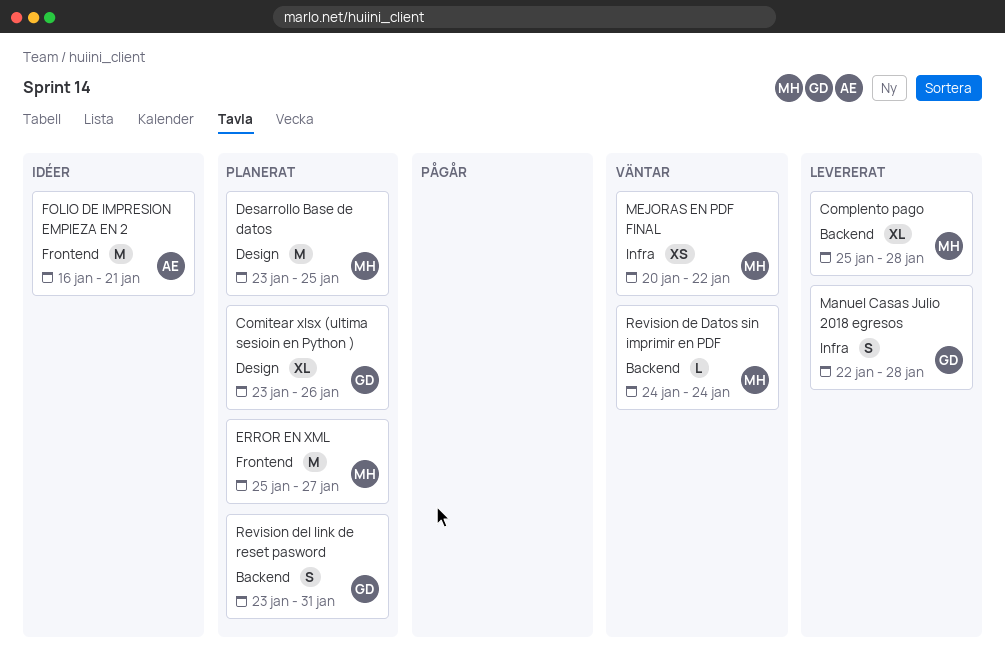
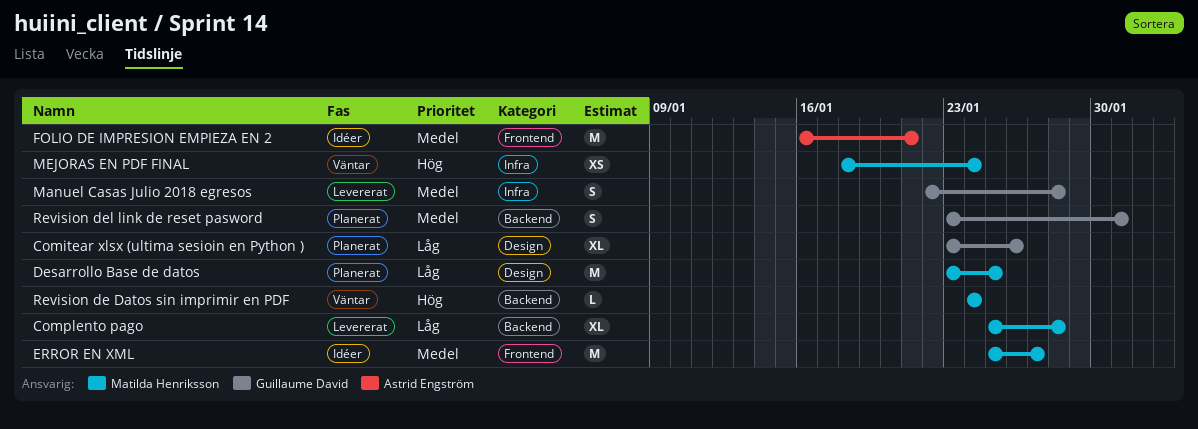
ERROR EN XML, status: Planerat -> Idéer
MEJORAS EN PDF FINAL, start: Jan 20 -> Jan 18
MEJORAS EN PDF FINAL, due: Jan 22 -> Jan 24

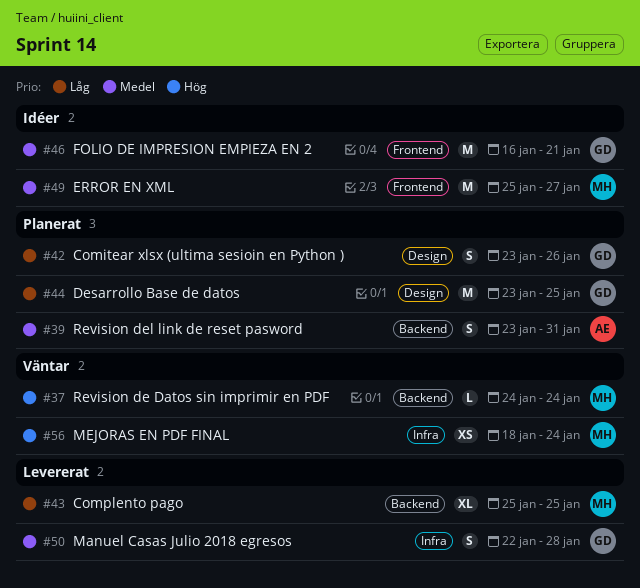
Comitear xlsx (ultima sesioin en Python ), estimate: XL -> S
Complento pago, due: Jan 28 -> Jan 25
Desarrollo Base de datos, owner: Matilda Henriksson -> Guillaume David
FOLIO DE IMPRESION EMPIEZA EN 2, owner: Astrid Engström -> Guillaume David
Revision del link de reset pasword, owner: Guillaume David -> Astrid Engström

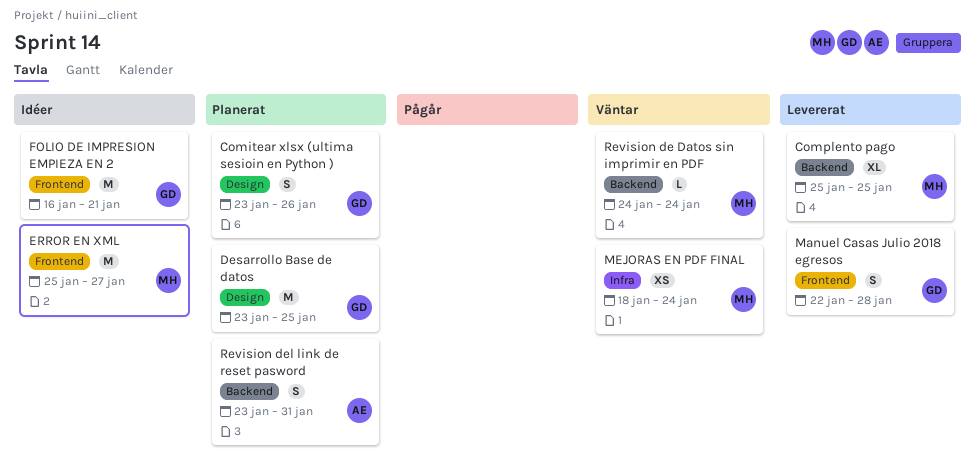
Manuel Casas Julio 2018 egresos, label: Infra -> Frontend

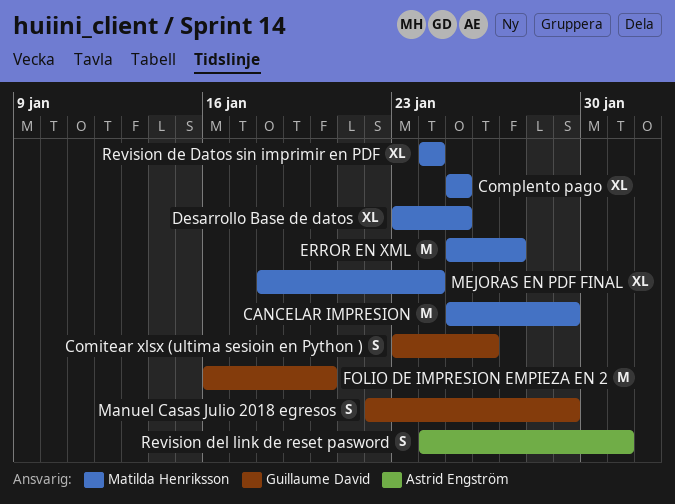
CANCELAR IMPRESION: none -> present
Desarrollo Base de datos, owner: Guillaume David -> Matilda Henriksson
Desarrollo Base de datos, estimate: M -> XL
FOLIO DE IMPRESION EMPIEZA EN 2, due: Jan 21 -> Jan 20
Manuel Casas Julio 2018 egresos, due: Jan 28 -> Jan 29
MEJORAS EN PDF FINAL, estimate: XS -> XL
Revision de Datos sin imprimir en PDF, estimate: L -> XL
Revision del link de reset pasword, start: Jan 23 -> Jan 24

